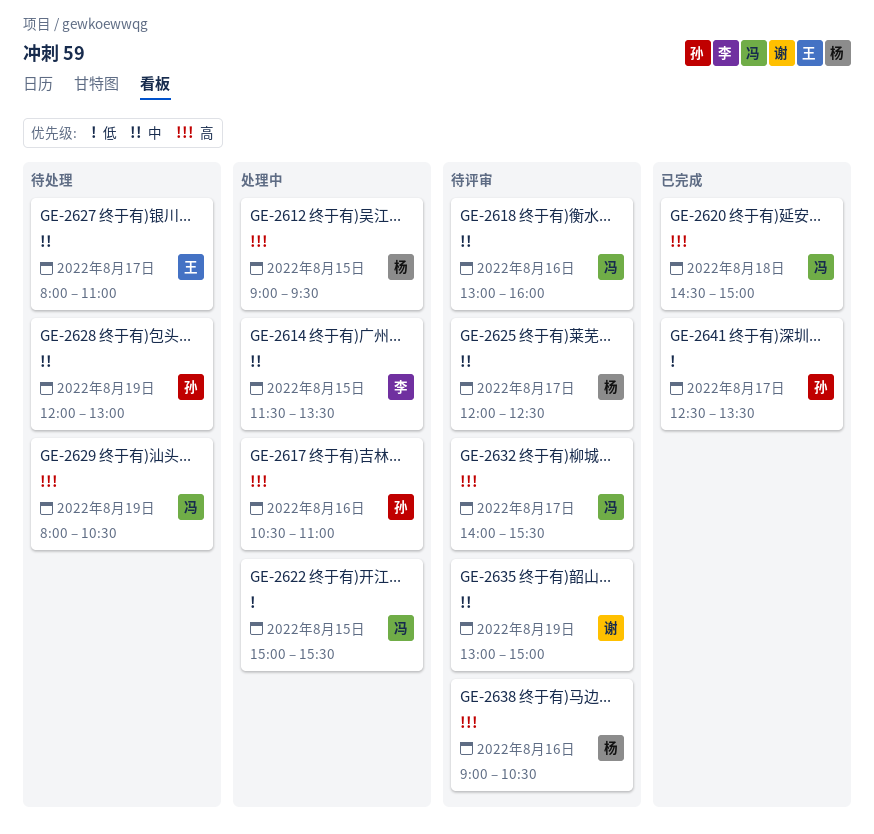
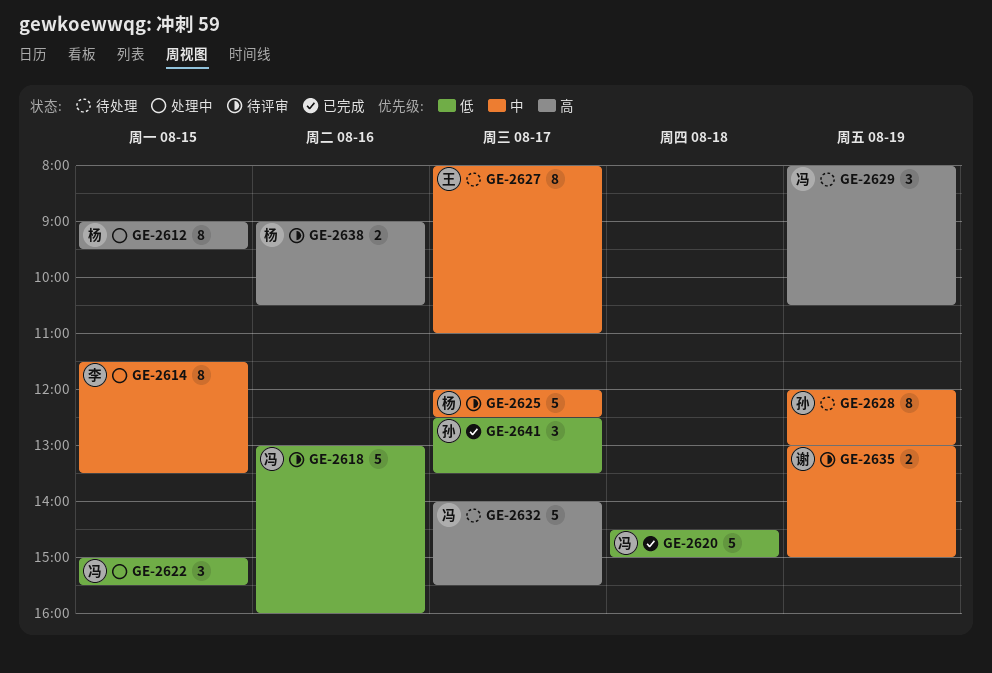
GE-2617: present -> none
GE-2618, priority: 中 -> 低
GE-2620, priority: 高 -> 低
GE-2632, status: 待评审 -> 待处理

